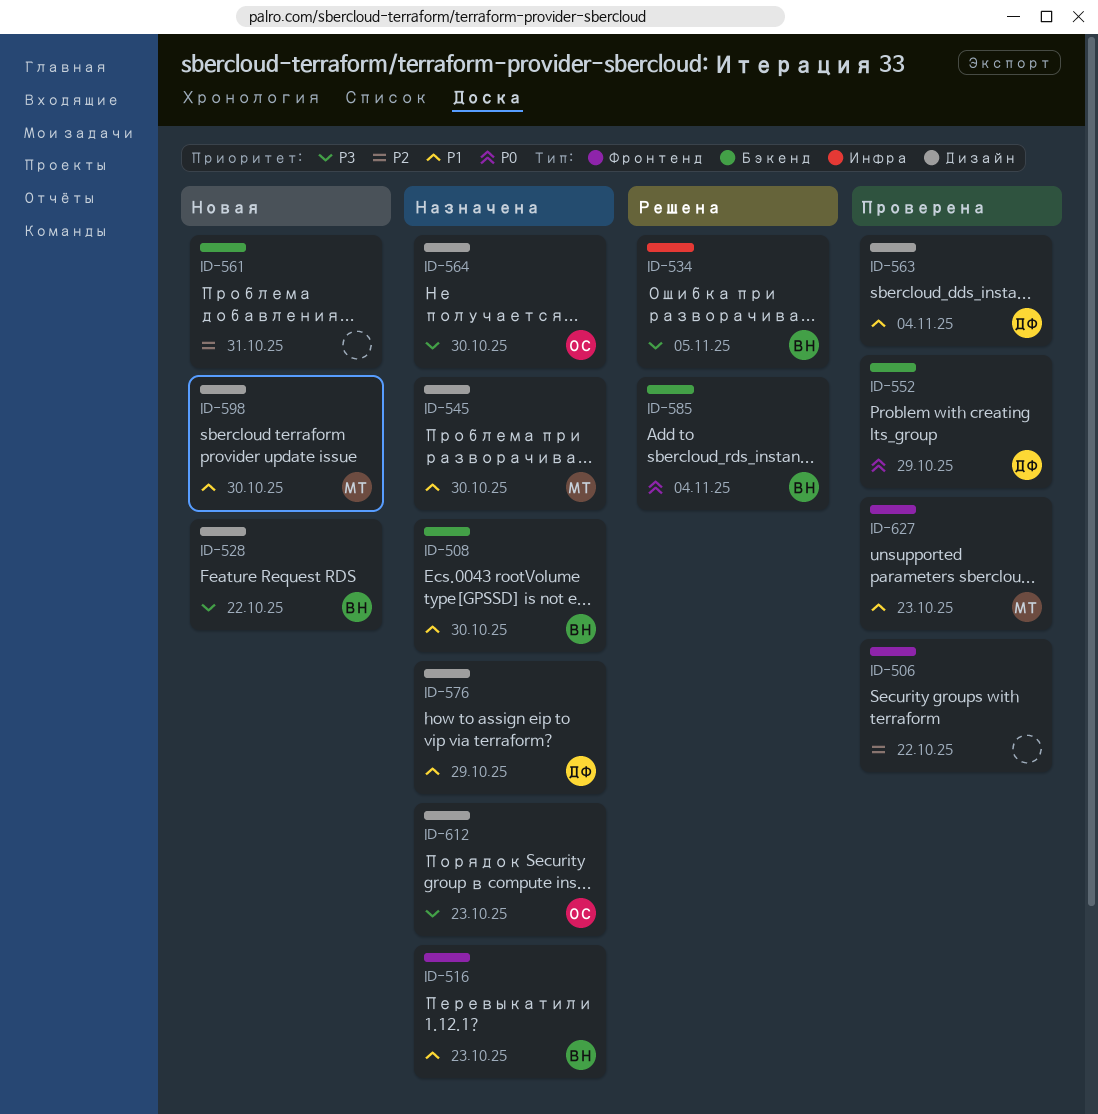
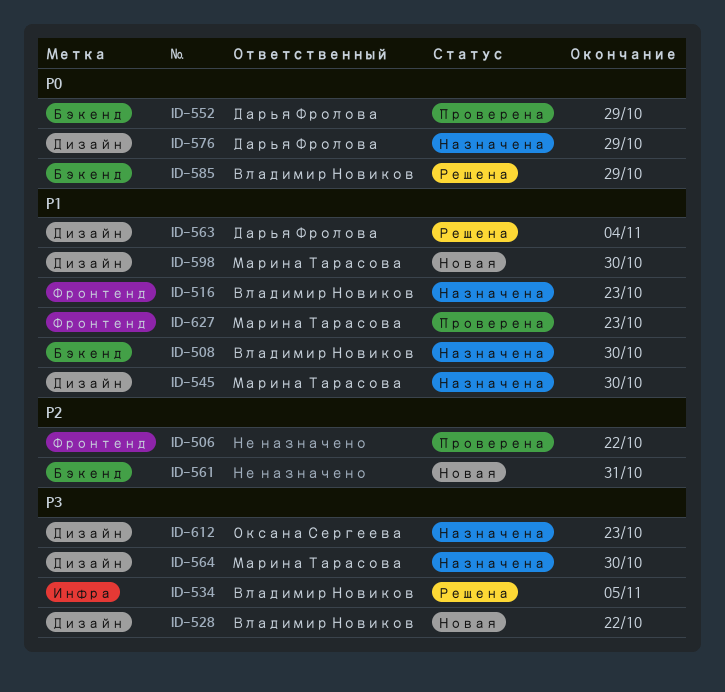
ID-563, status: Проверена -> Решена
ID-564, owner: Оксана Сергеева -> Марина Тарасова
ID-576, priority: P1 -> P0
ID-585, due: Nov 4 -> Oct 29

